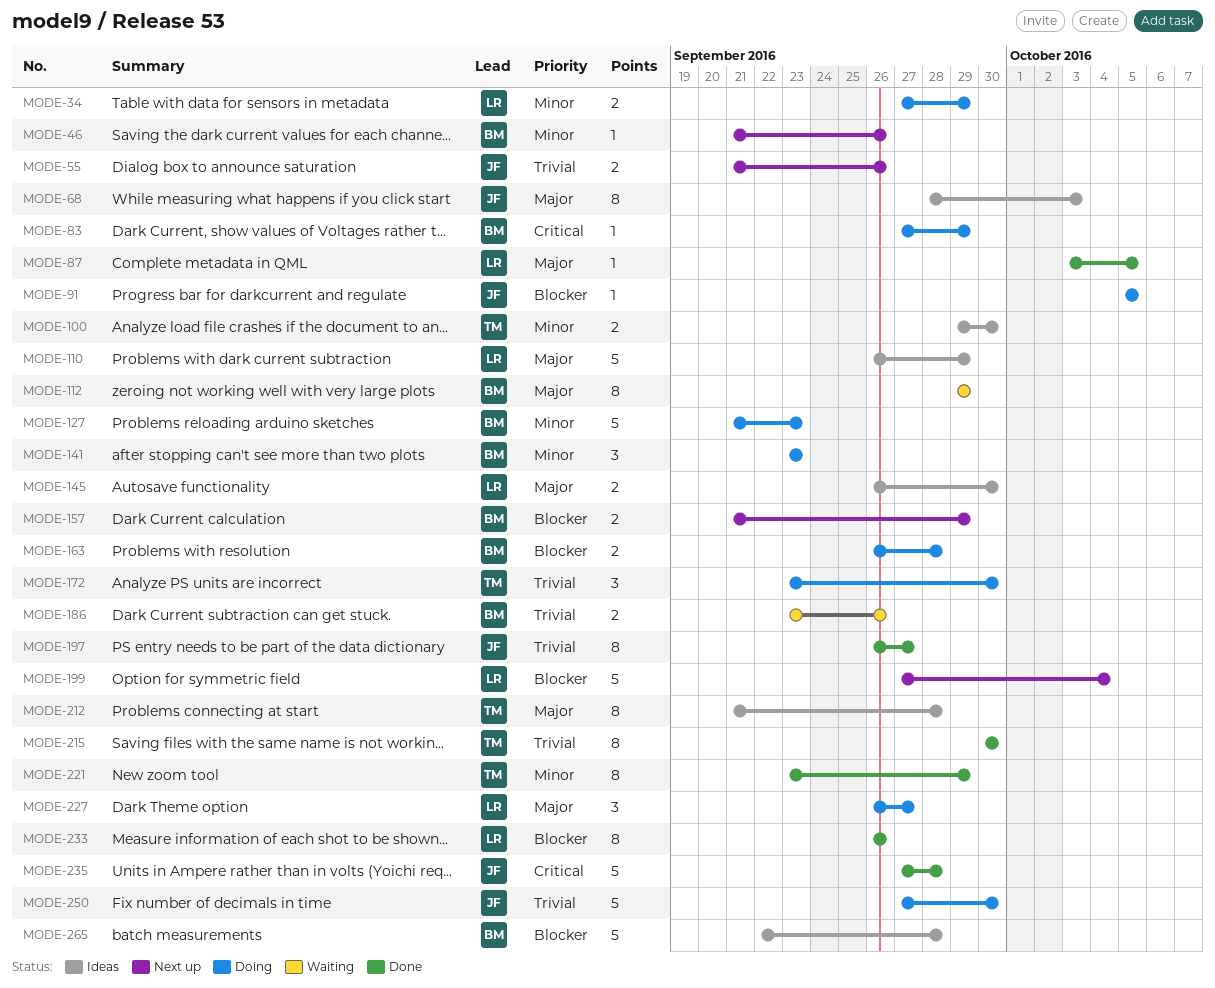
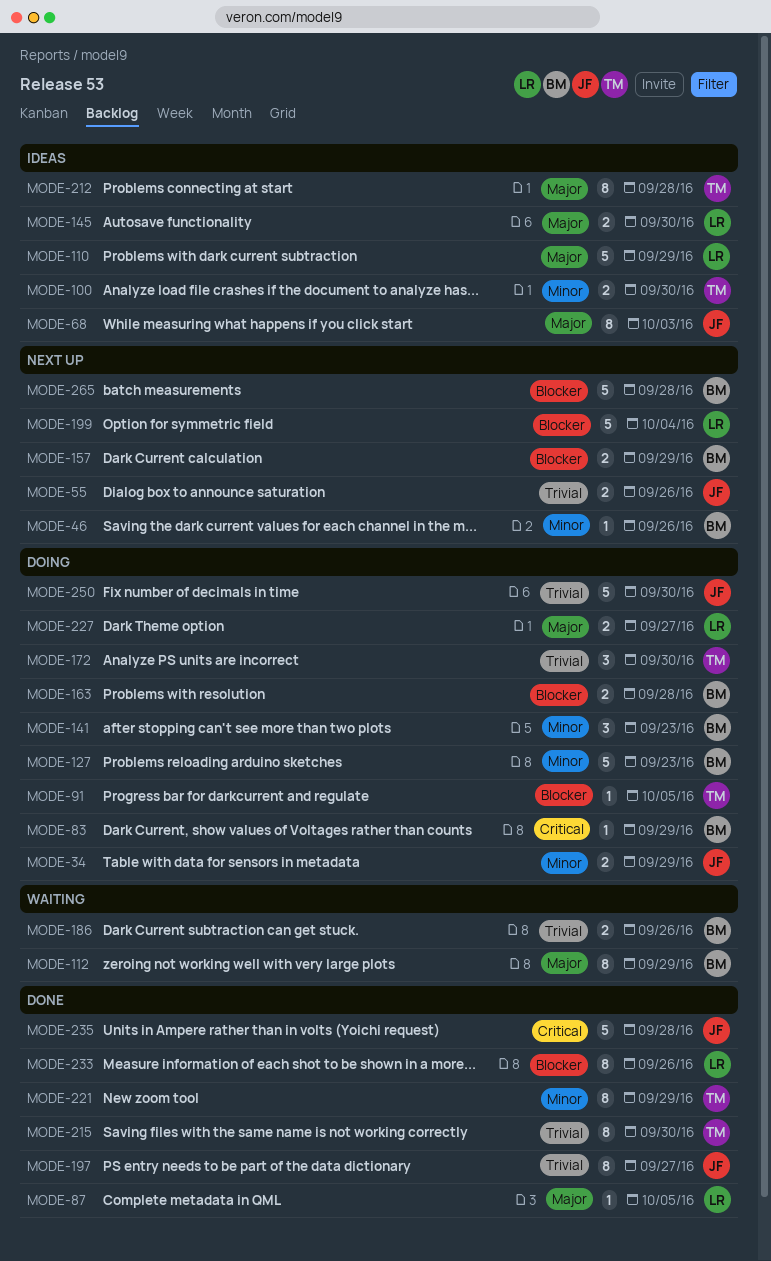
MODE-34, owner: LR -> JF
MODE-91, owner: JF -> TM
MODE-227, estimate: 3 -> 2
MODE-265, status: Ideas -> Next up

